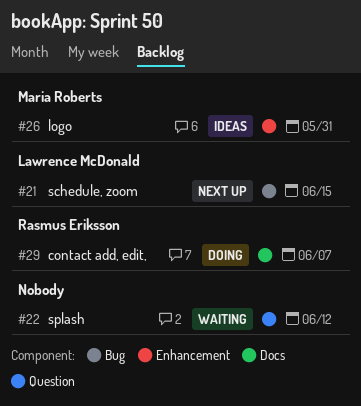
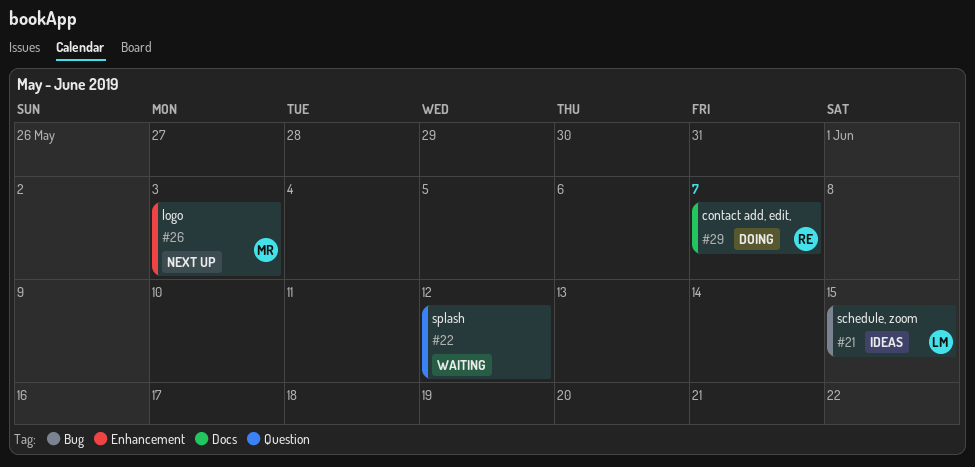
#21, status: Next up -> Ideas
#26, status: Ideas -> Next up
#26, due: May 31 -> Jun 3

